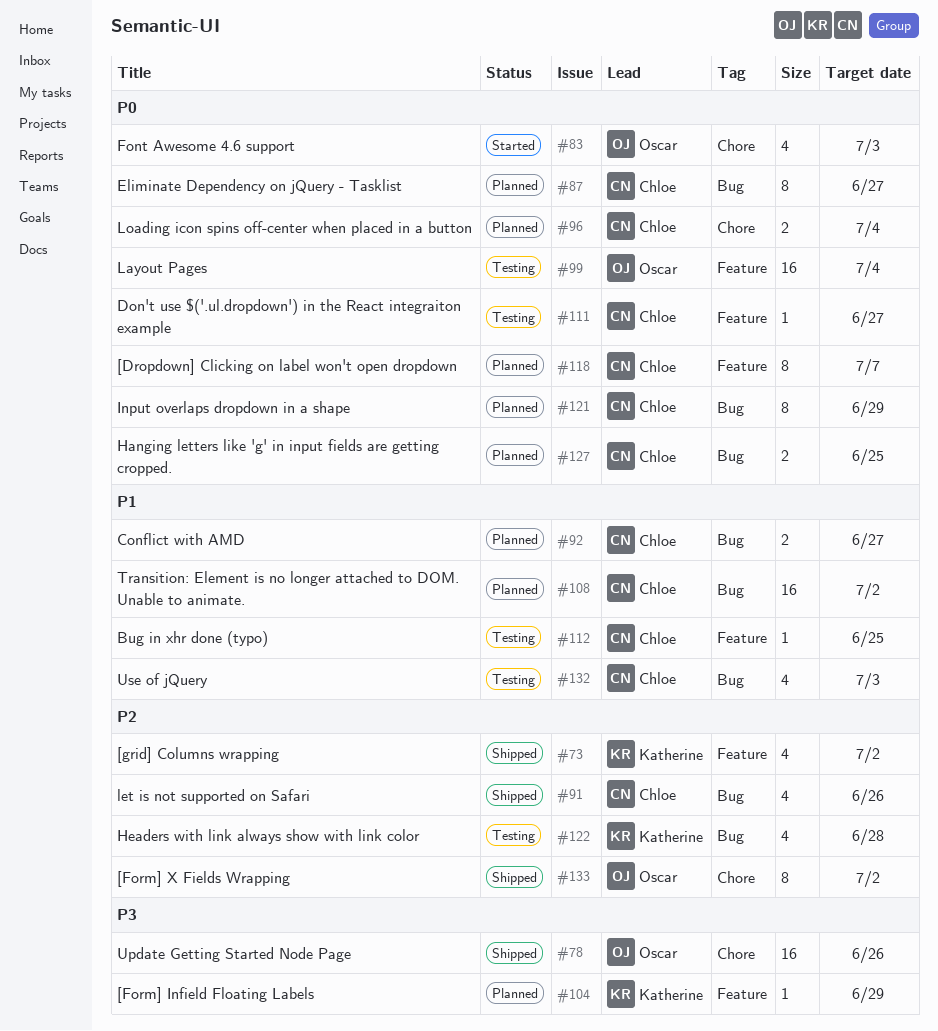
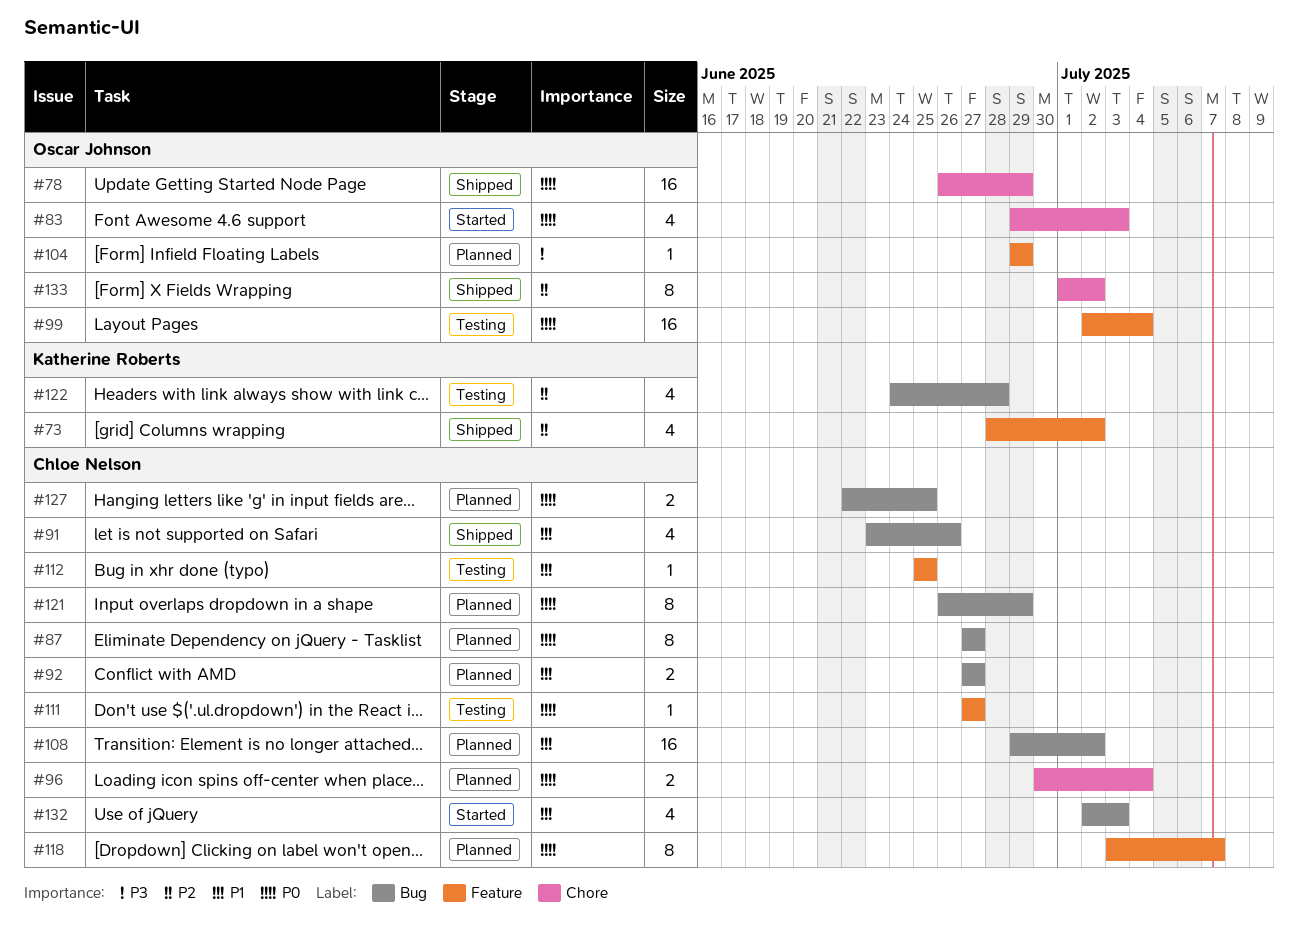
#78, priority: P3 -> P0
#78, due: Jun 26 -> Jun 29
#91, priority: P2 -> P1
#104, owner: Katherine Roberts -> Oscar Johnson
#132, status: Testing -> Started

